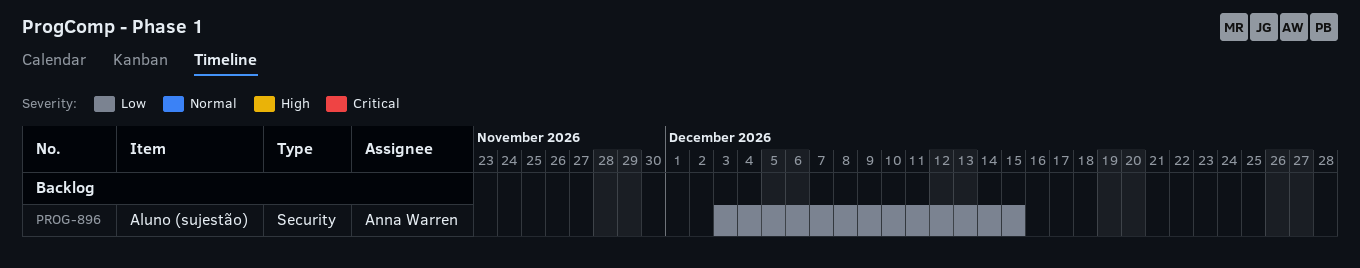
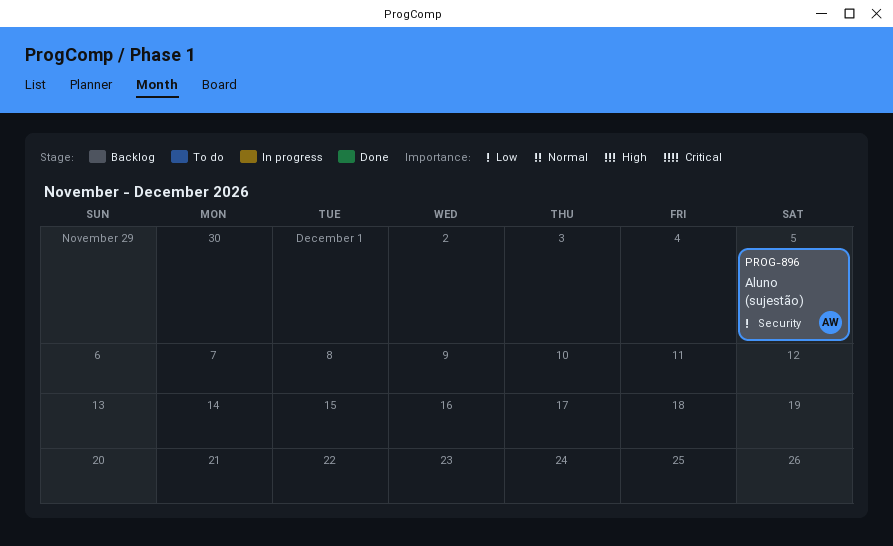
PROG-896, due: Dec 15 -> Dec 5

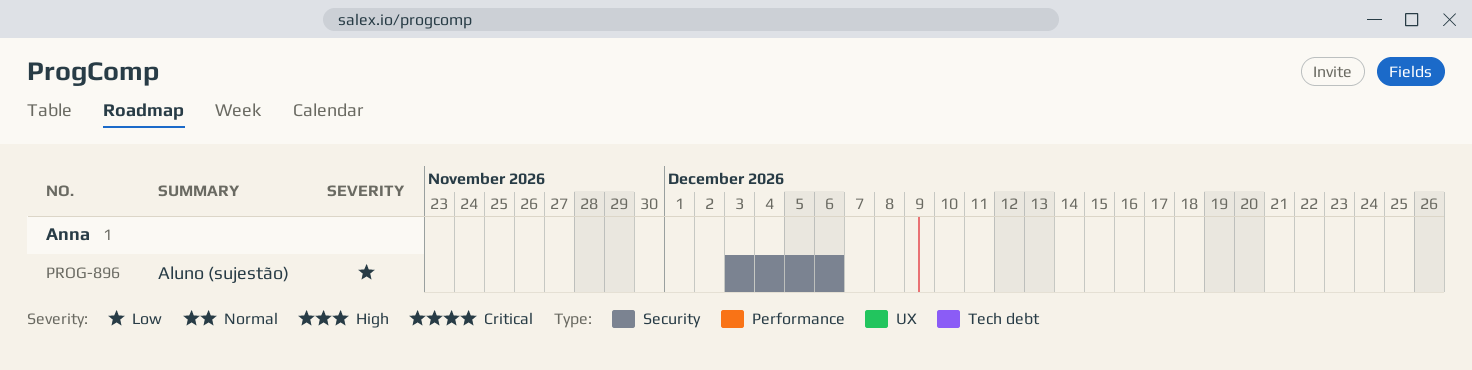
PROG-896, due: Dec 5 -> Dec 6

